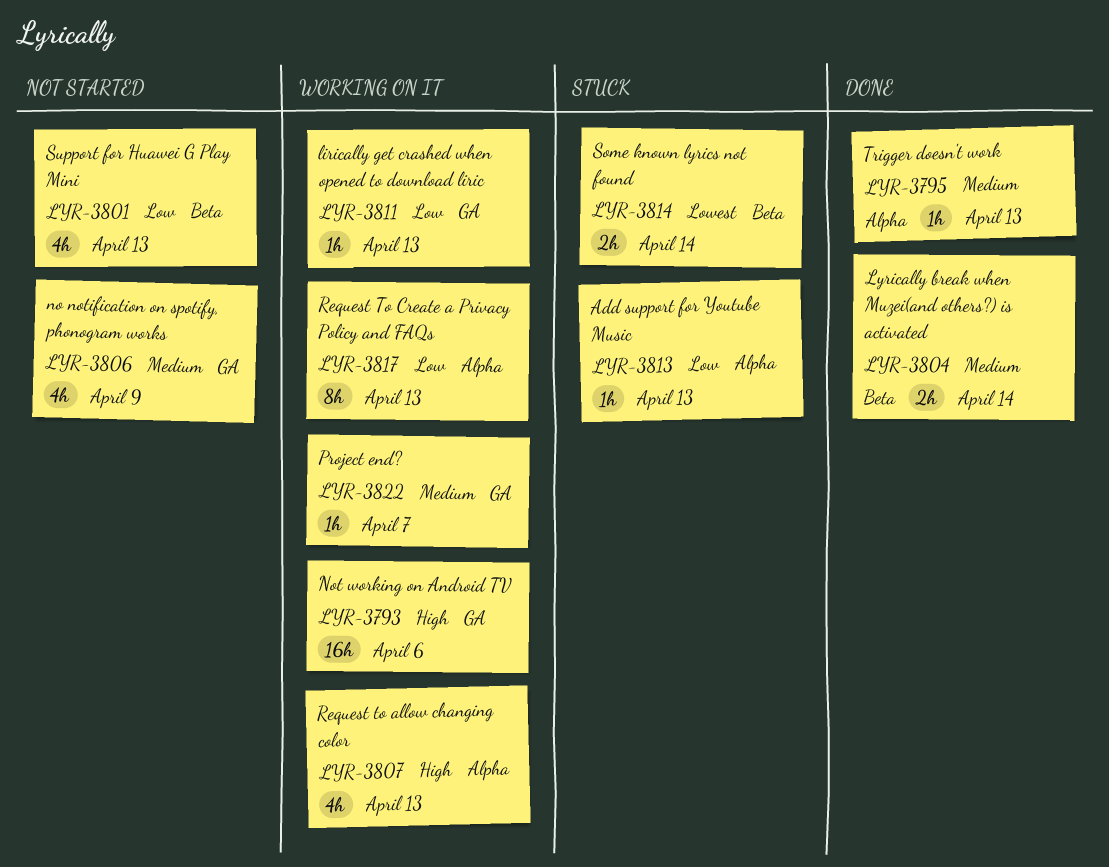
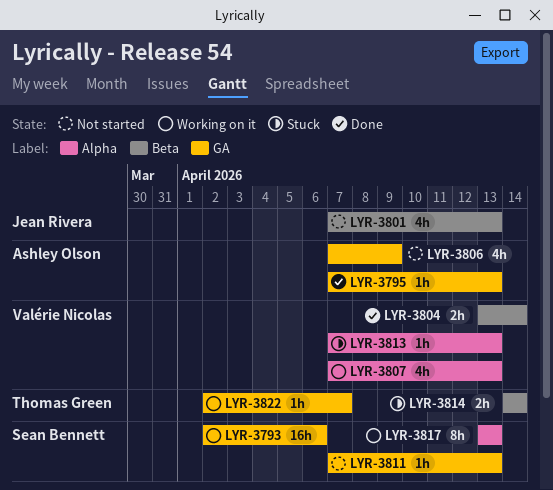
LYR-3795, label: Alpha -> GA
LYR-3811, status: Working on it -> Not started

